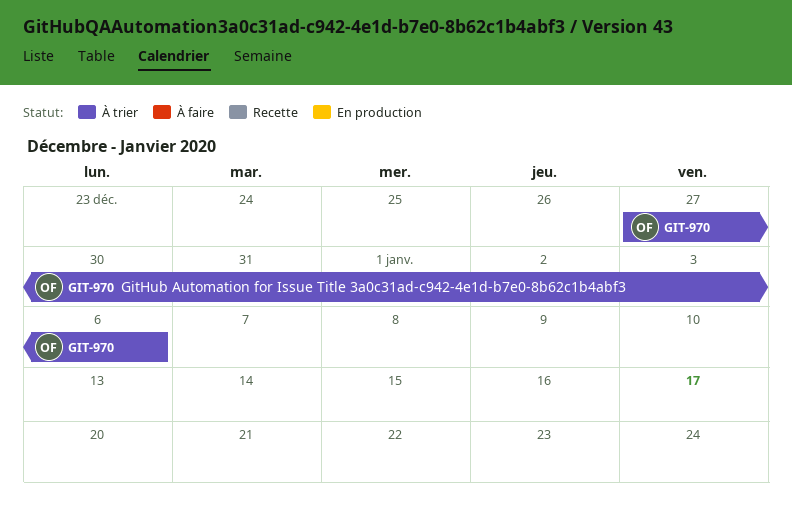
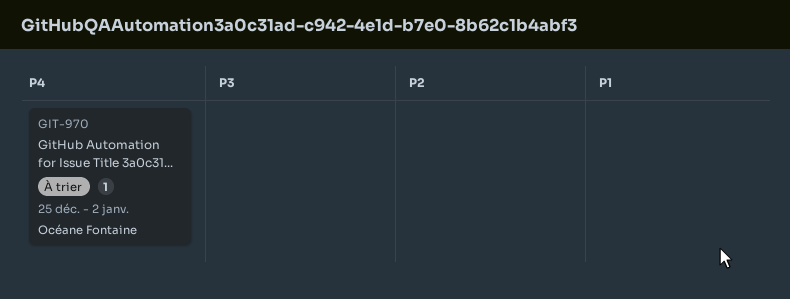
GIT-970, start: Dec 27 -> Dec 25
GIT-970, due: Jan 6 -> Jan 2

